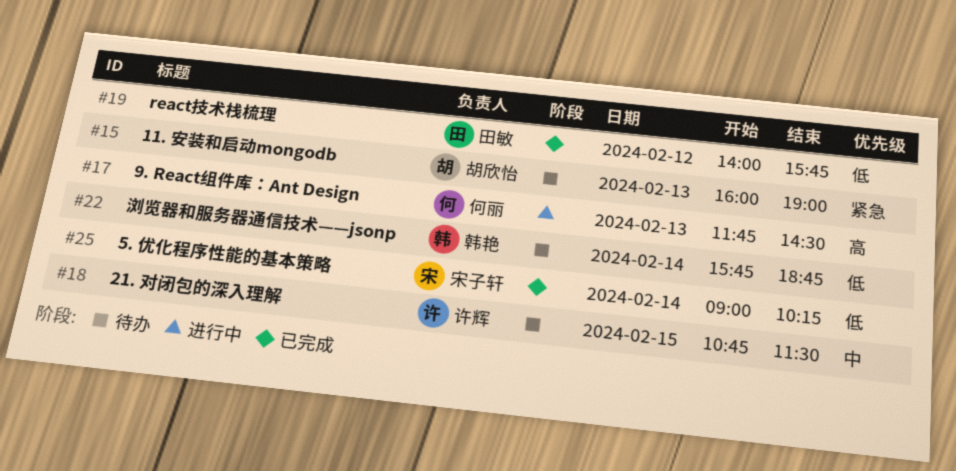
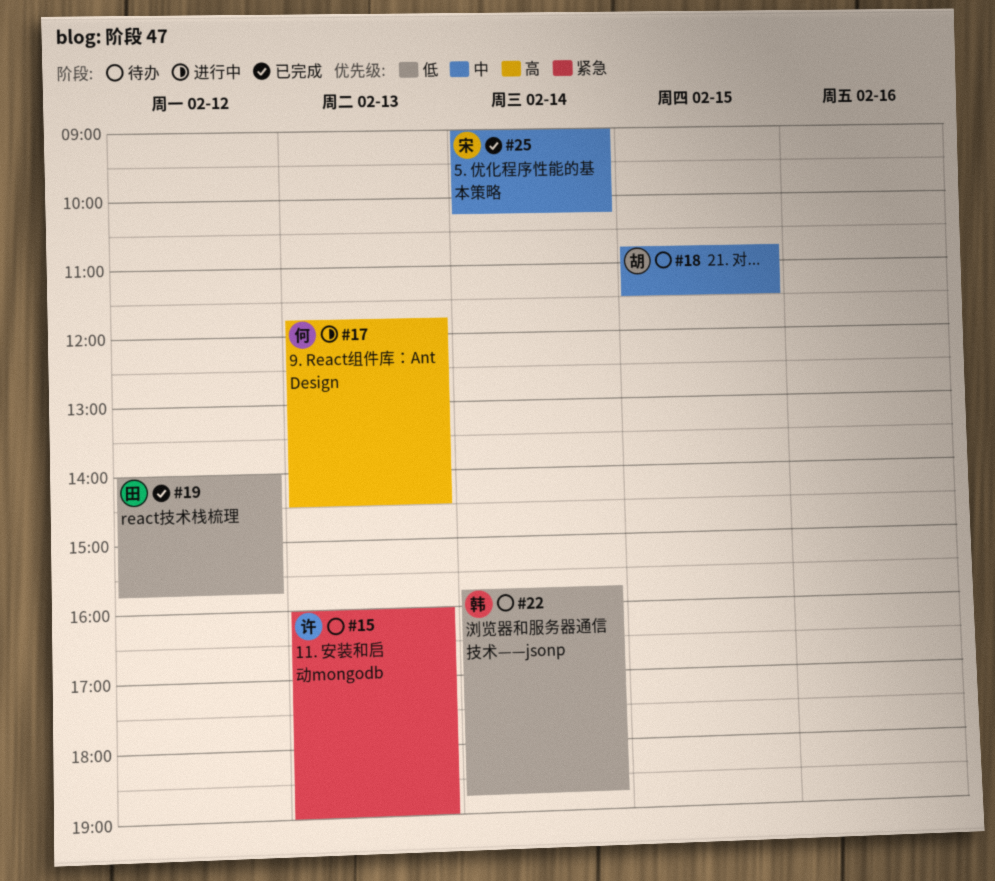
#15, owner: 胡欣怡 -> 许辉
#18, owner: 许辉 -> 胡欣怡
#25, priority: 低 -> 中

